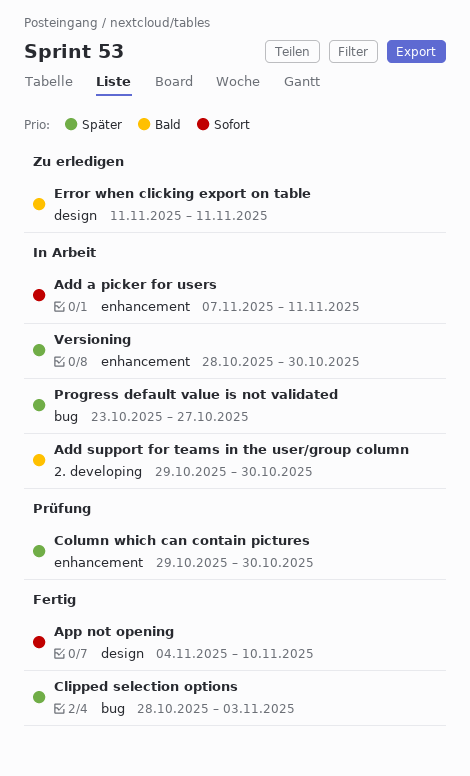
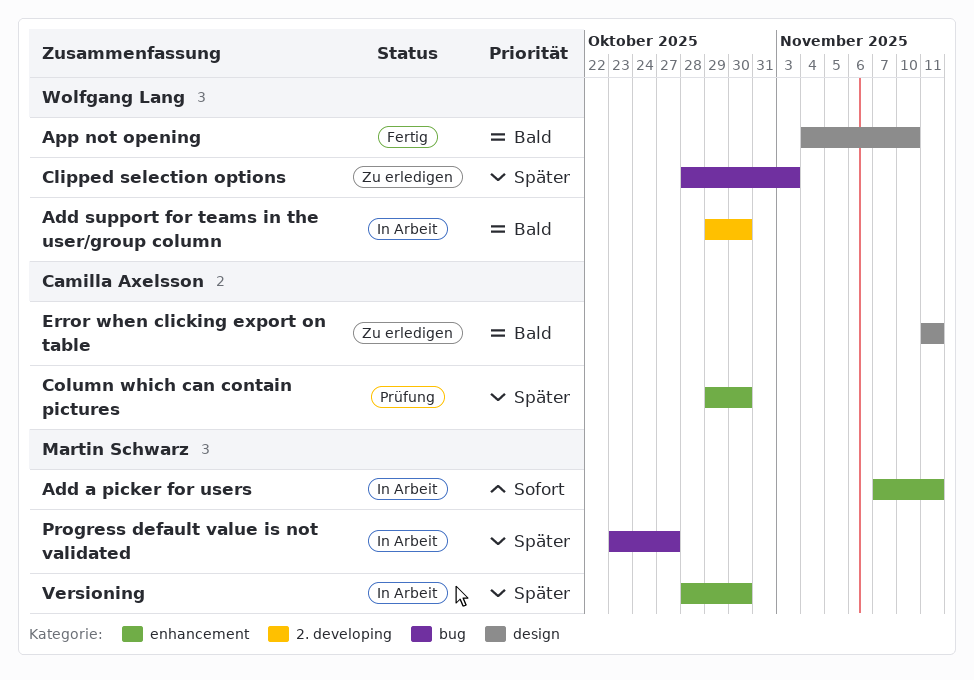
App not opening, priority: Sofort -> Bald
Clipped selection options, status: Fertig -> Zu erledigen

